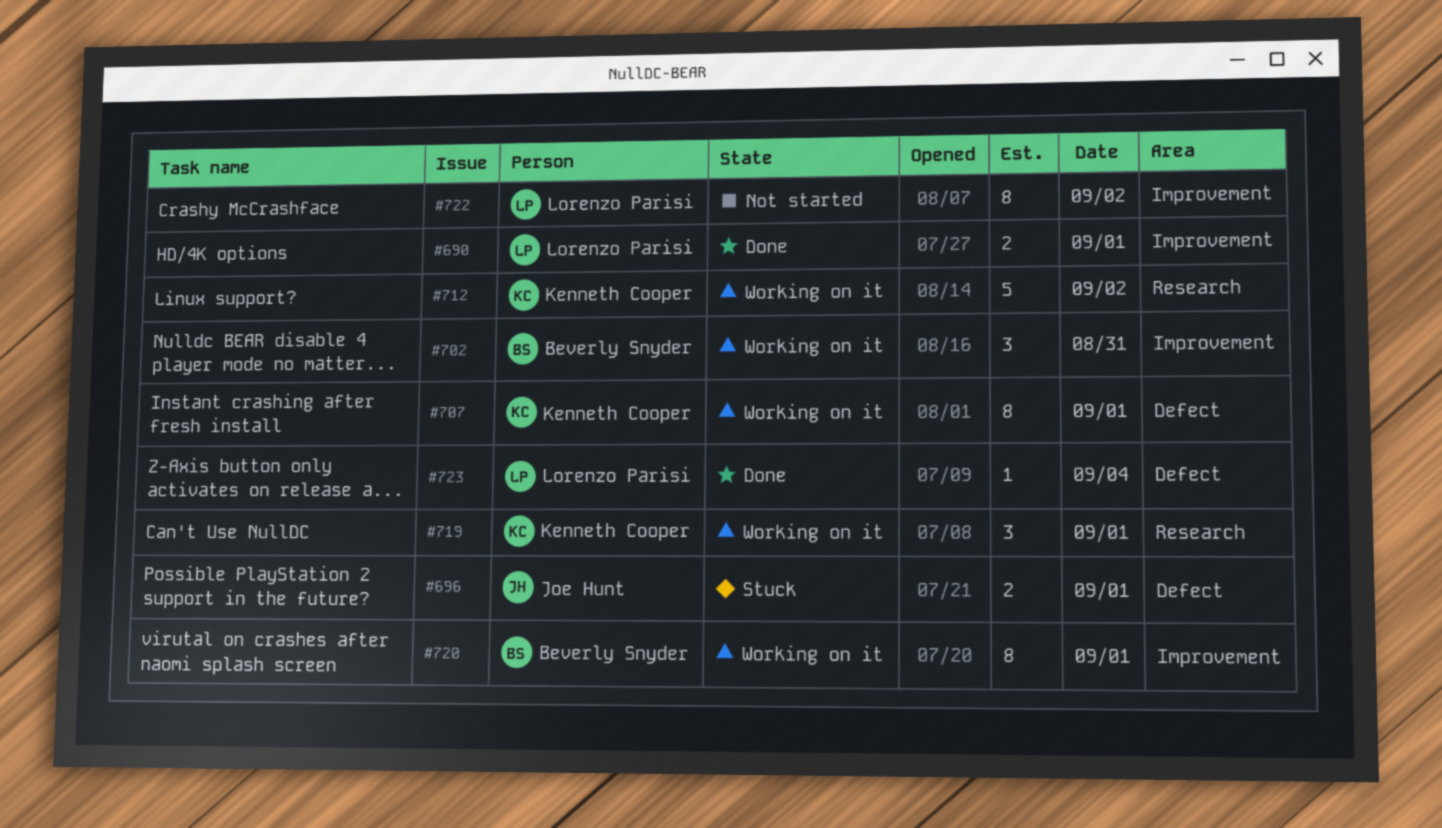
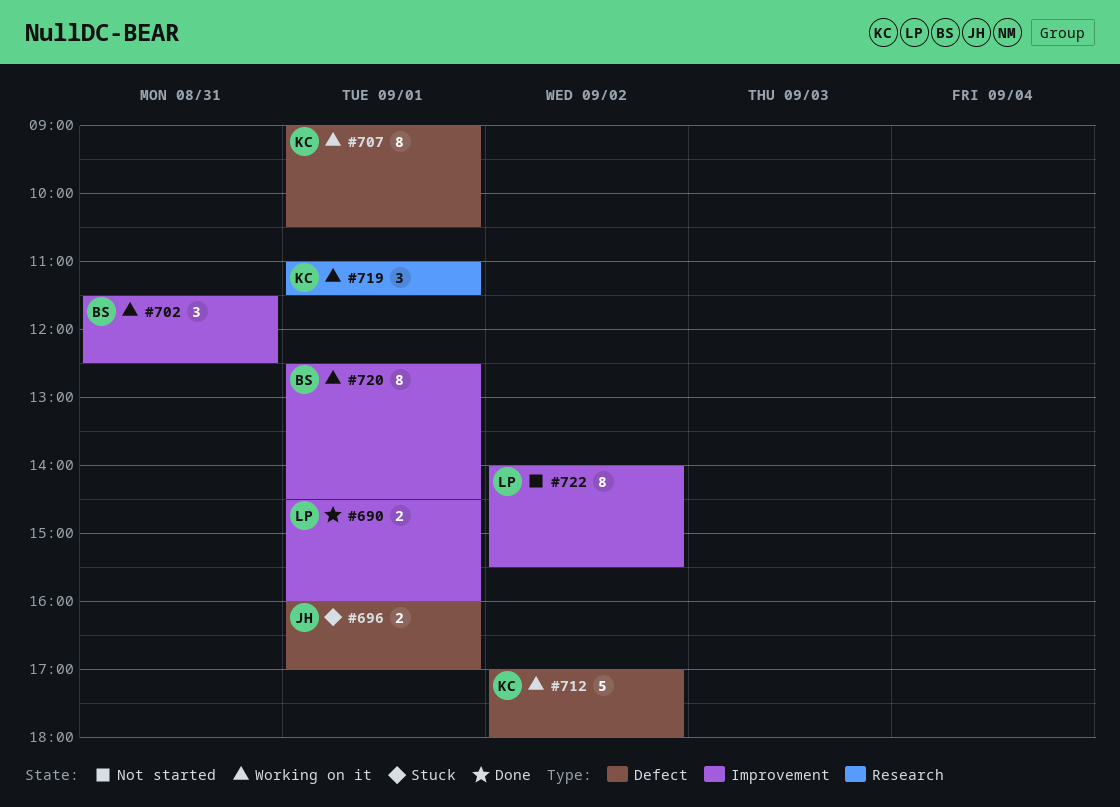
#712, label: Research -> Defect
#723: present -> none

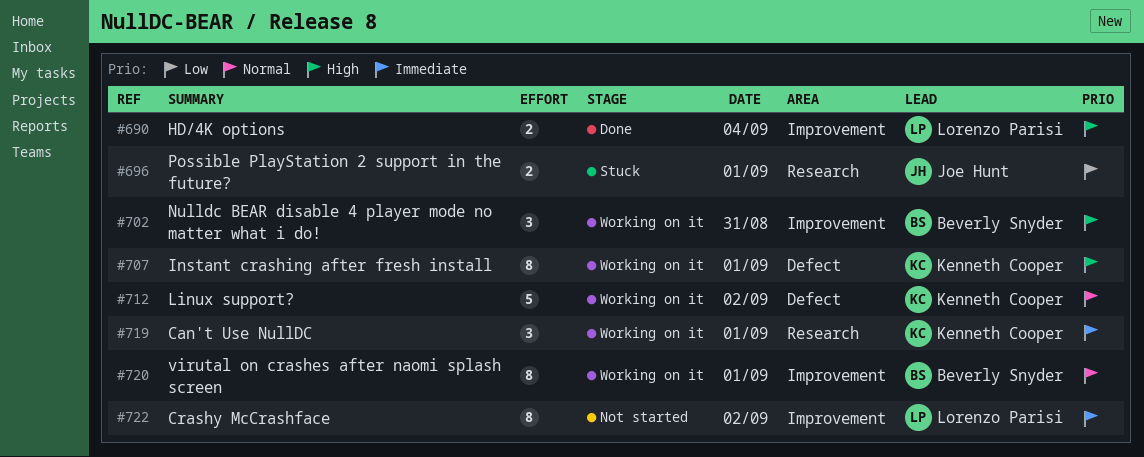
#690, day: Sep 1 -> Sep 4
#696, label: Defect -> Research

